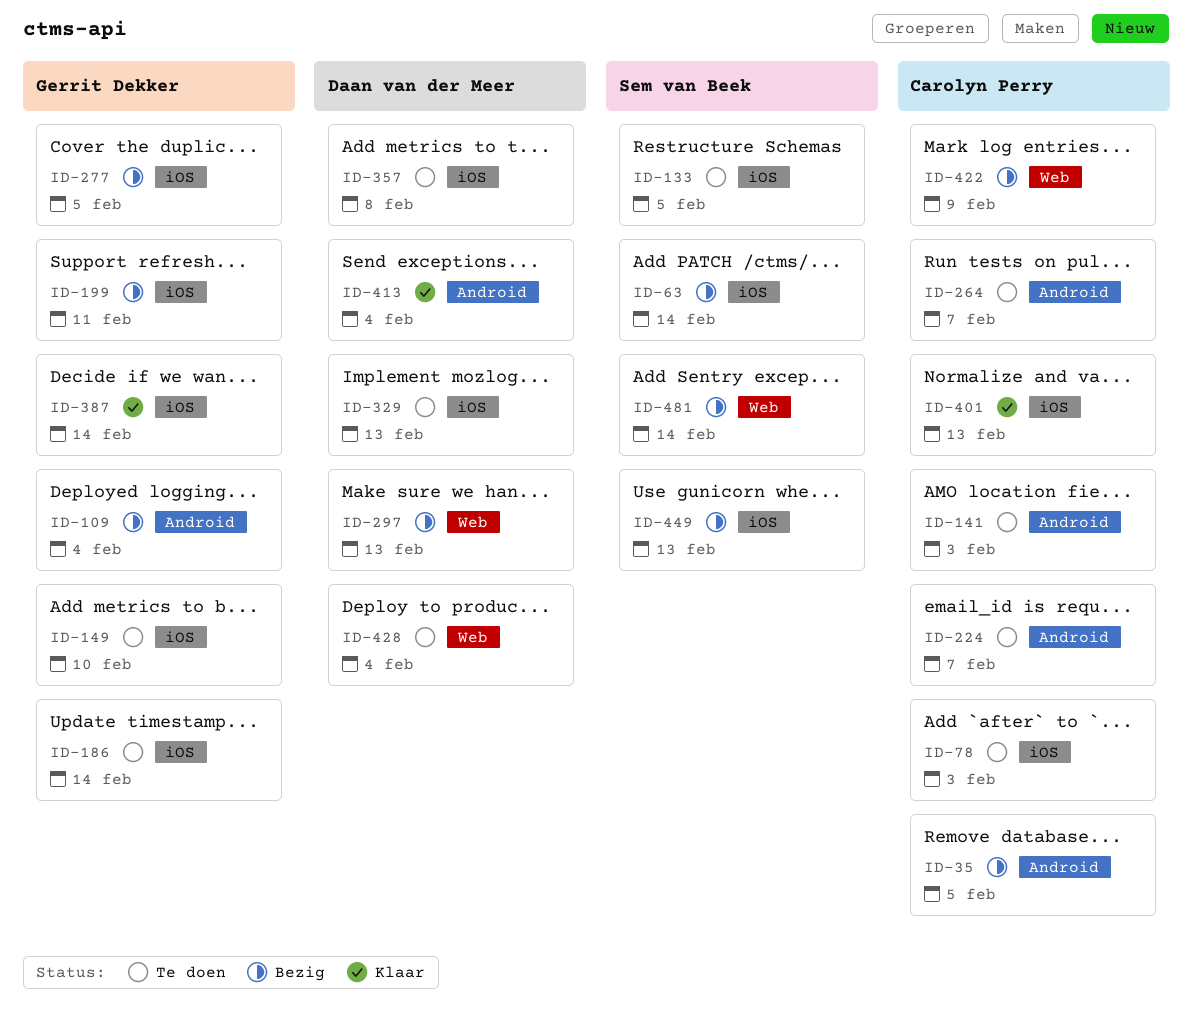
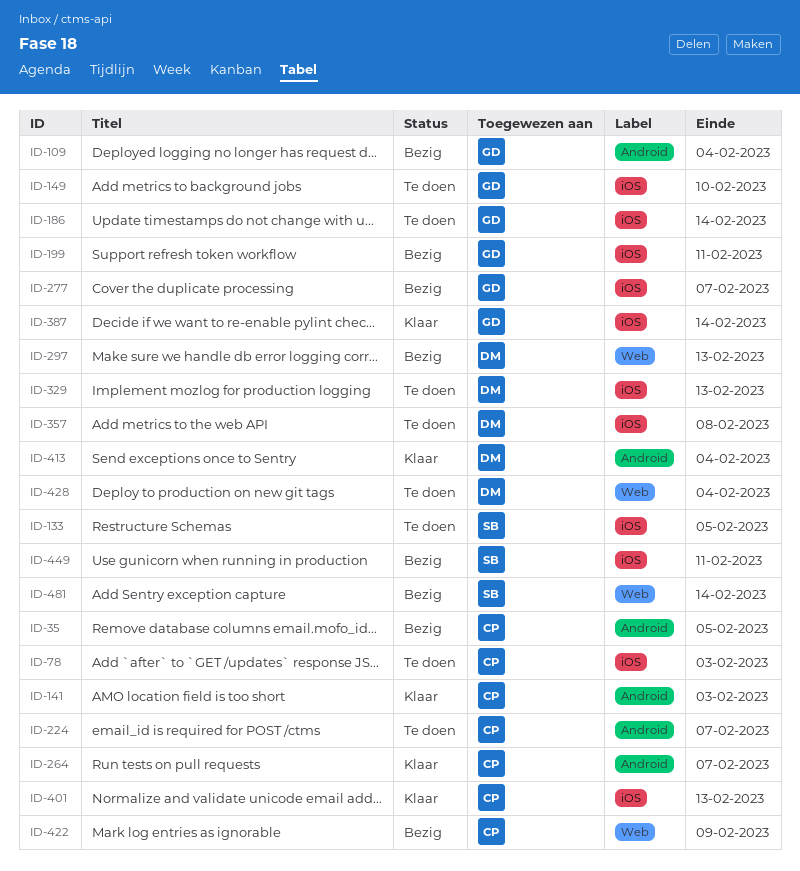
ID-63: present -> none
ID-141, status: Te doen -> Klaar
ID-264, status: Te doen -> Klaar
ID-277, due: Feb 5 -> Feb 7
ID-449, due: Feb 13 -> Feb 11

